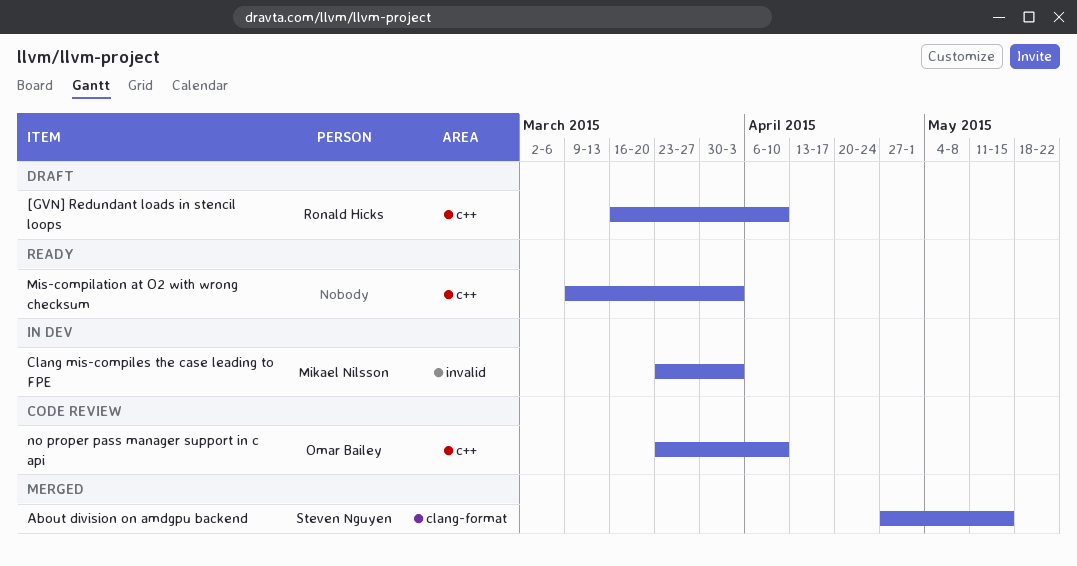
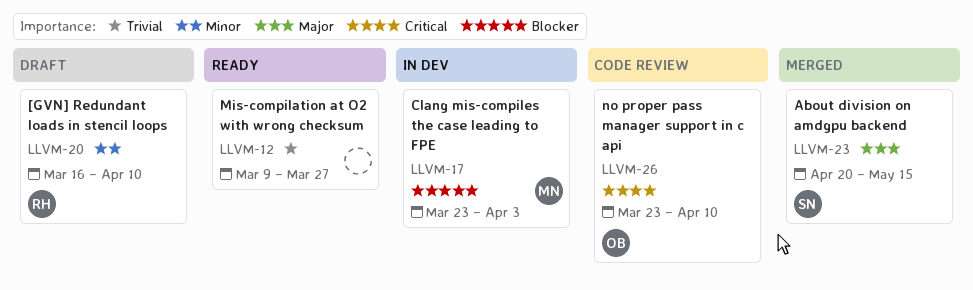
About division on amdgpu backend, start: Apr 27 -> Apr 20
Mis-compilation at O2 with wrong checksum, due: Apr 3 -> Mar 27

